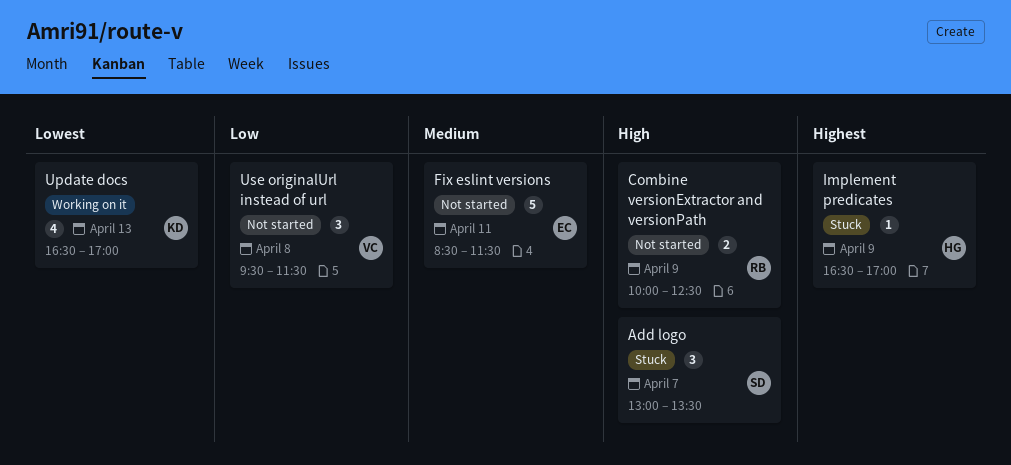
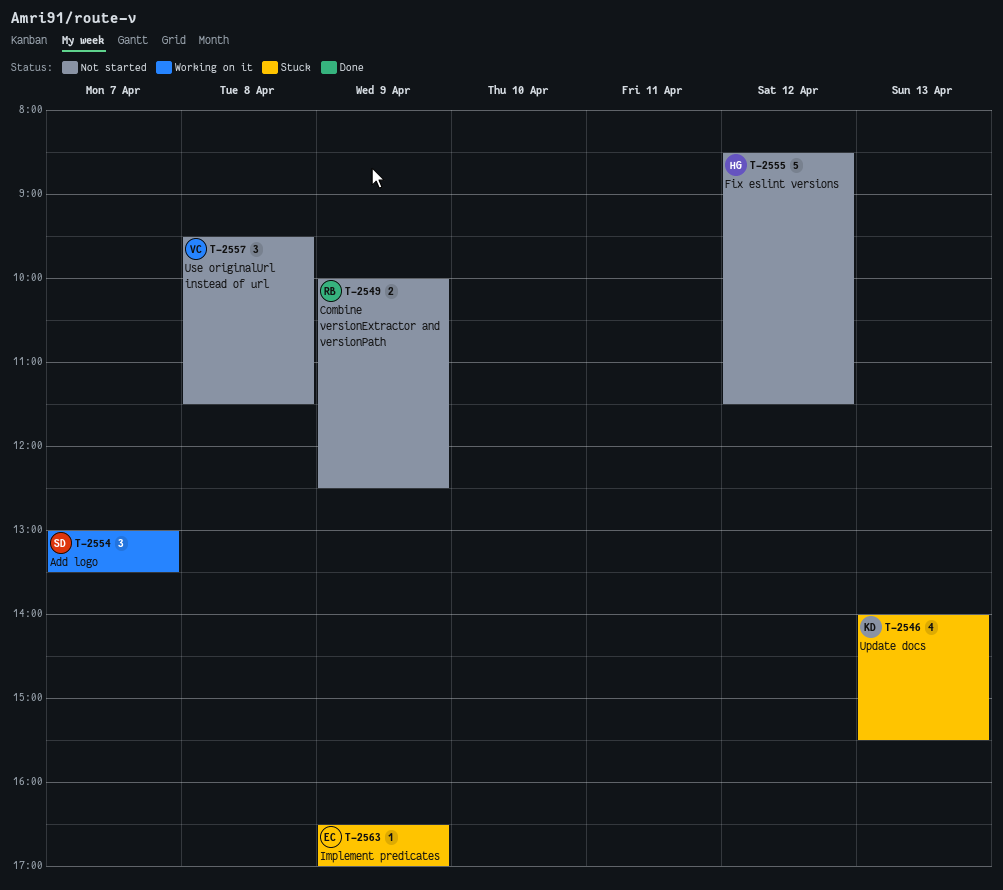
Add logo, status: Stuck -> Working on it
Fix eslint versions, owner: EC -> HG
Fix eslint versions, day: Apr 11 -> Apr 12
Implement predicates, owner: HG -> EC
Update docs, status: Working on it -> Stuck
Update docs, begins: 16:30 -> 14:00
Update docs, ends: 17:00 -> 15:30

